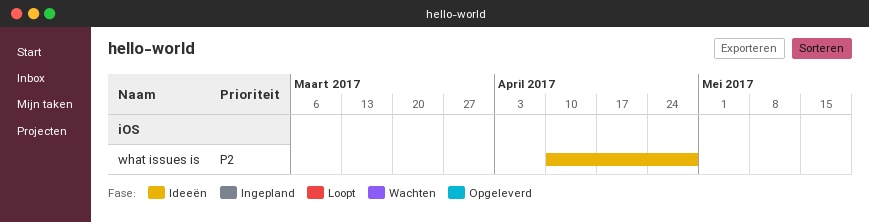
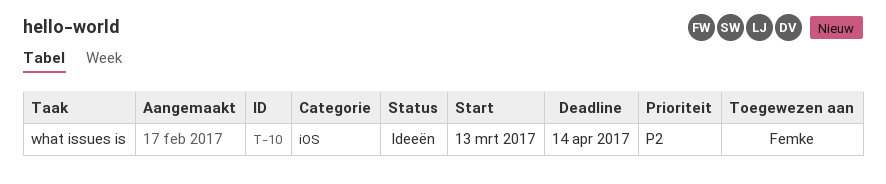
what issues is, start: Apr 10 -> Mar 13
what issues is, due: Apr 28 -> Apr 14

